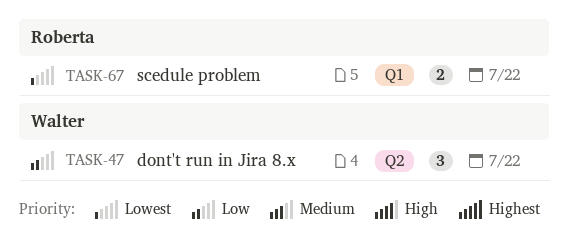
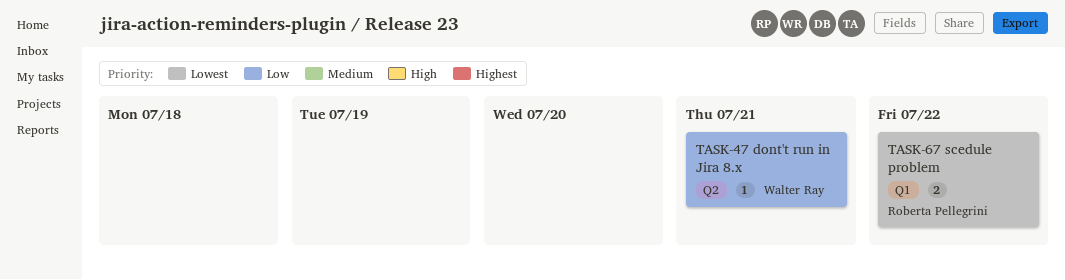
TASK-47, estimate: 3 -> 1
TASK-47, due: Jul 22 -> Jul 21

